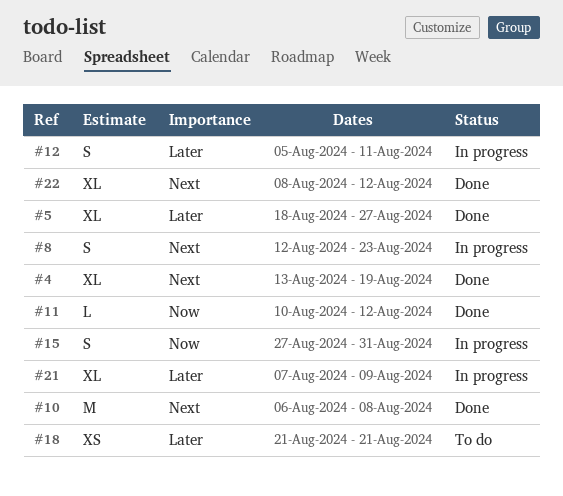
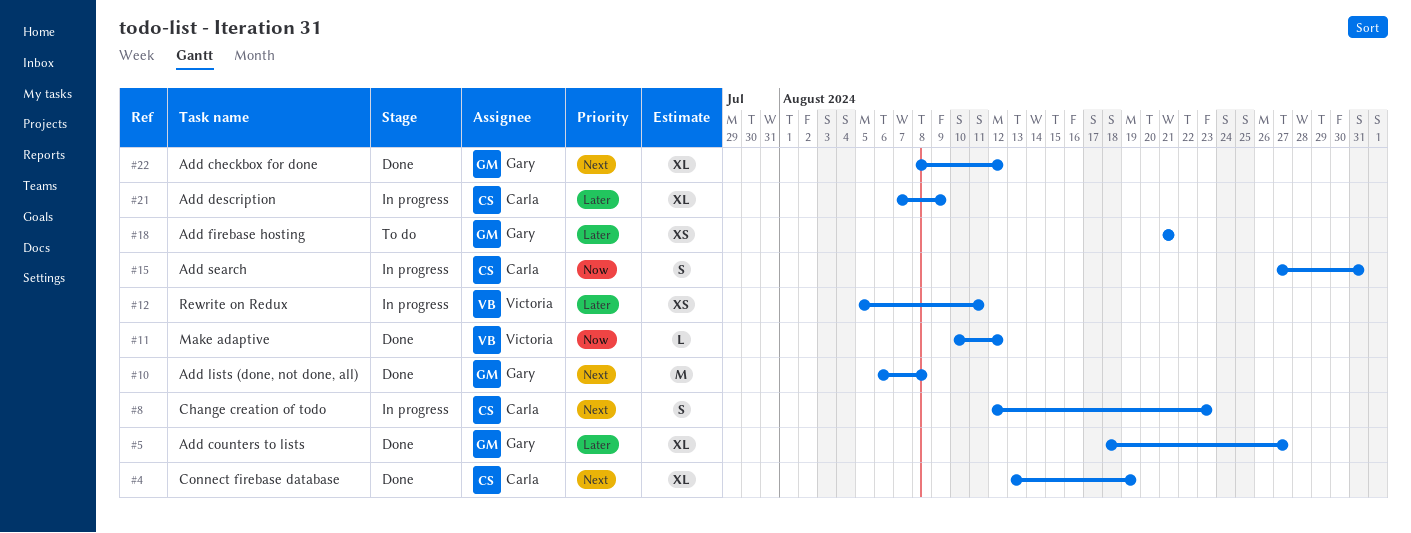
#12, estimate: S -> XS

